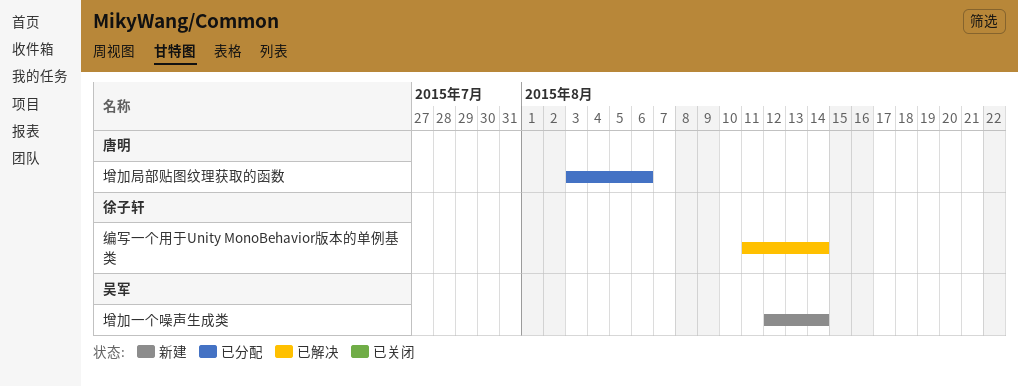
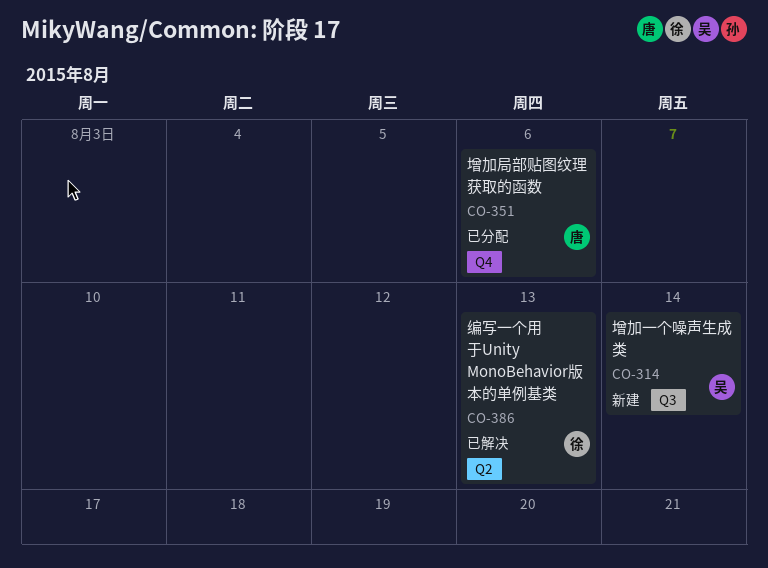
编写一个用于Unity MonoBehavior版本的单例基类, due: Aug 14 -> Aug 13

